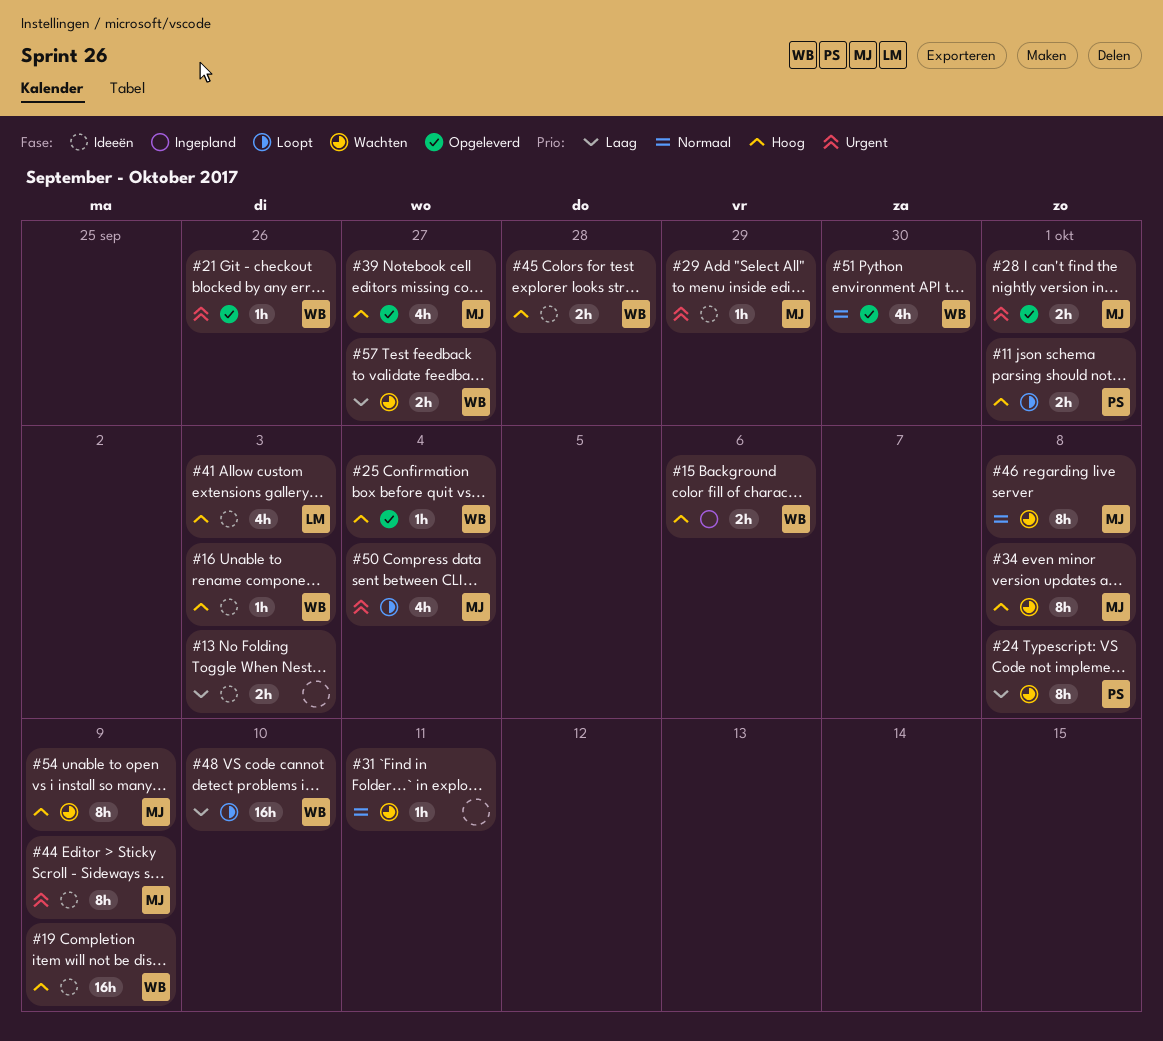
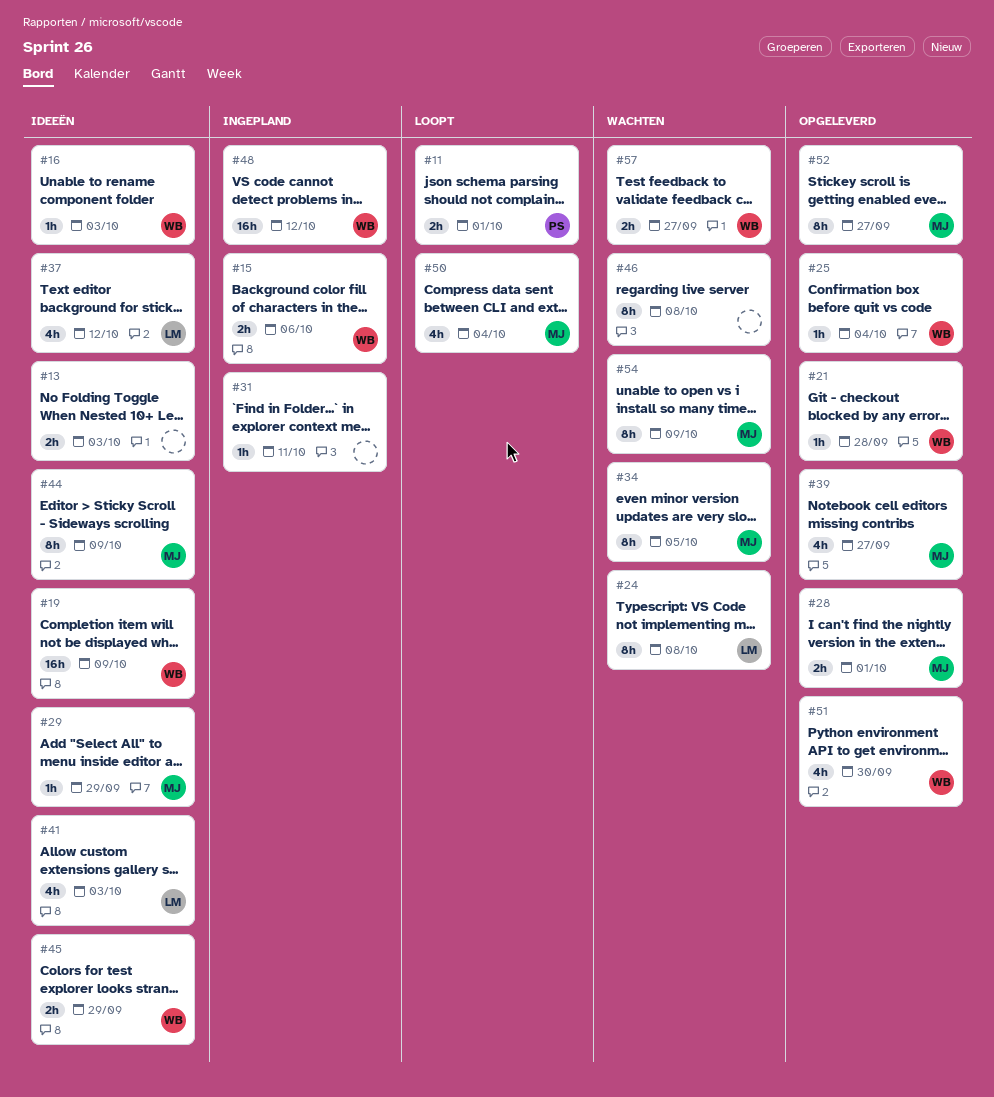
#21, due: Sep 26 -> Sep 28
#24, owner: PS -> LM
#31, status: Wachten -> Ingepland
#34, due: Oct 8 -> Oct 5
#37: none -> present
#45, due: Sep 28 -> Sep 29
#46, owner: MJ -> none
#48, status: Loopt -> Ingepland
#48, due: Oct 10 -> Oct 12
#52: none -> present

